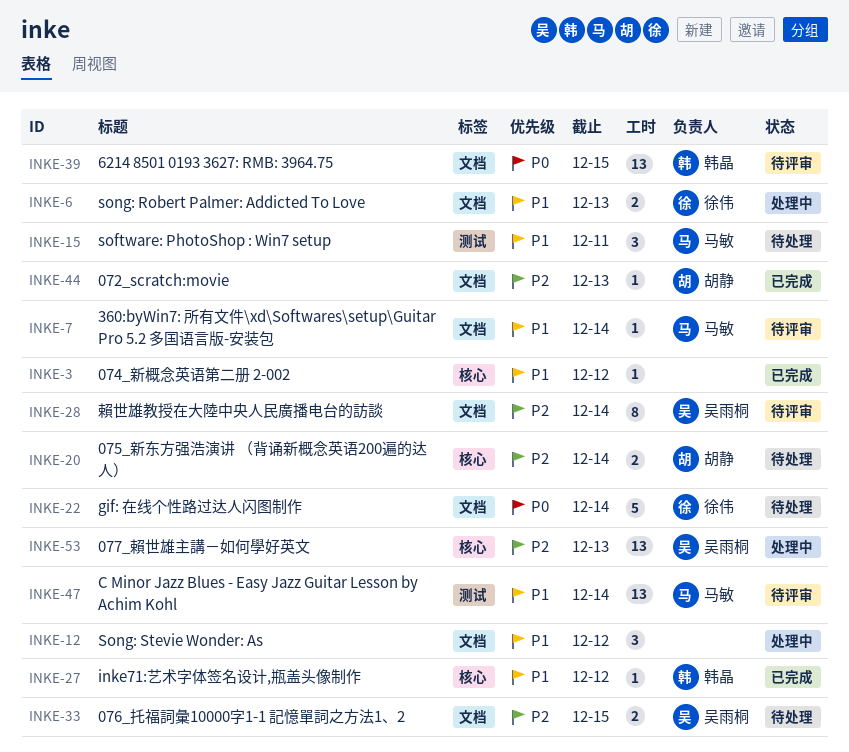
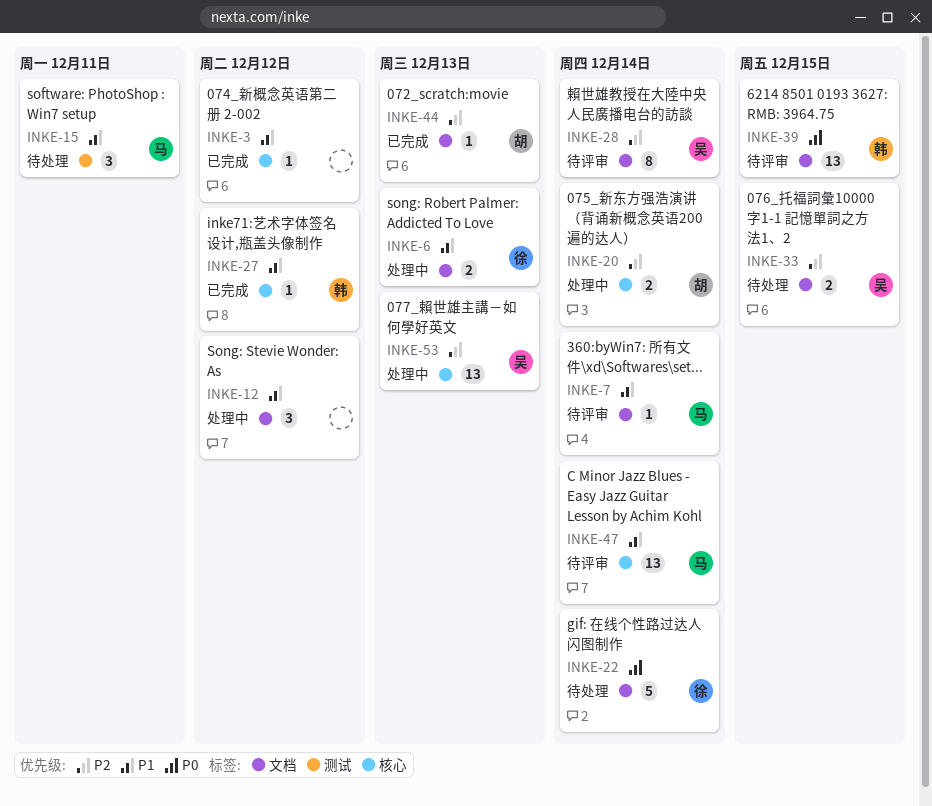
INKE-20, status: 待处理 -> 处理中
INKE-47, label: 测试 -> 核心

